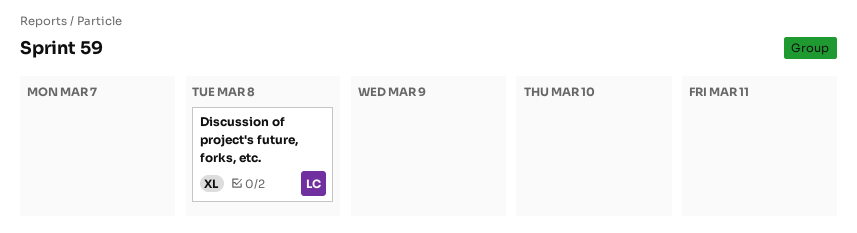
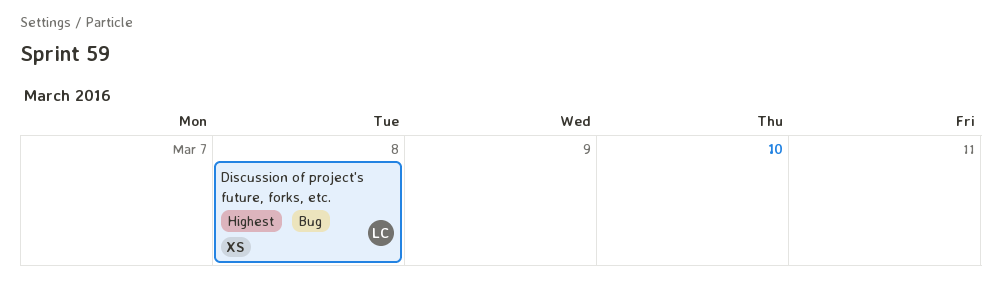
Discussion of project's future, forks, etc., estimate: XL -> XS

